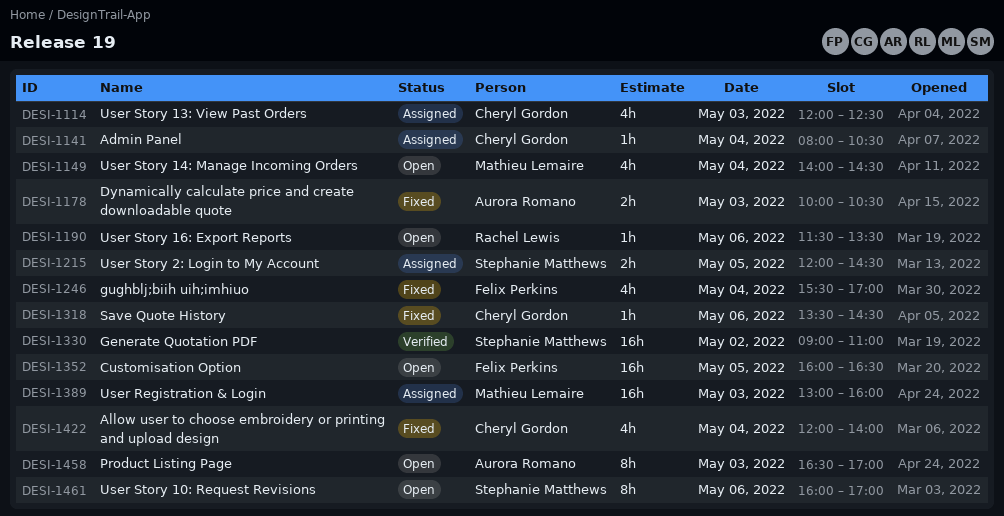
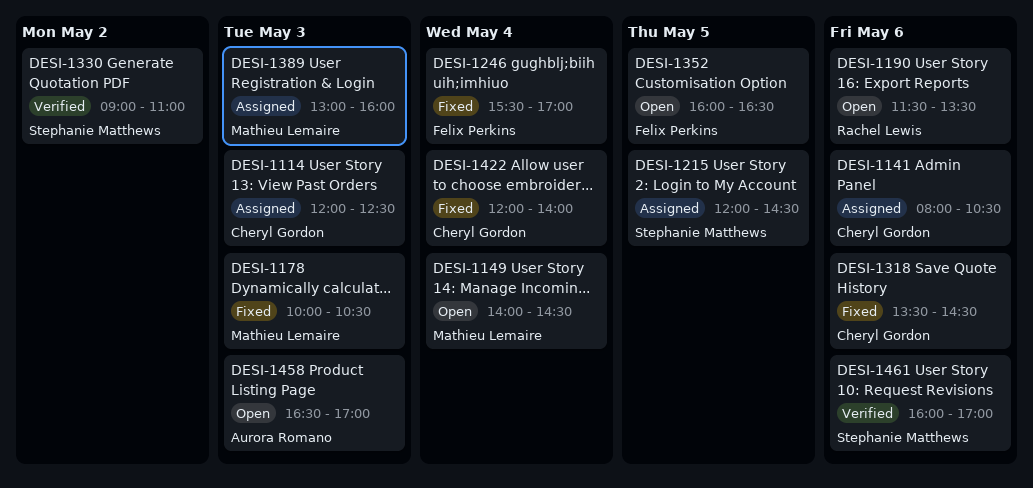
DESI-1141, day: May 4 -> May 6
DESI-1178, owner: Aurora Romano -> Mathieu Lemaire
DESI-1461, status: Open -> Verified

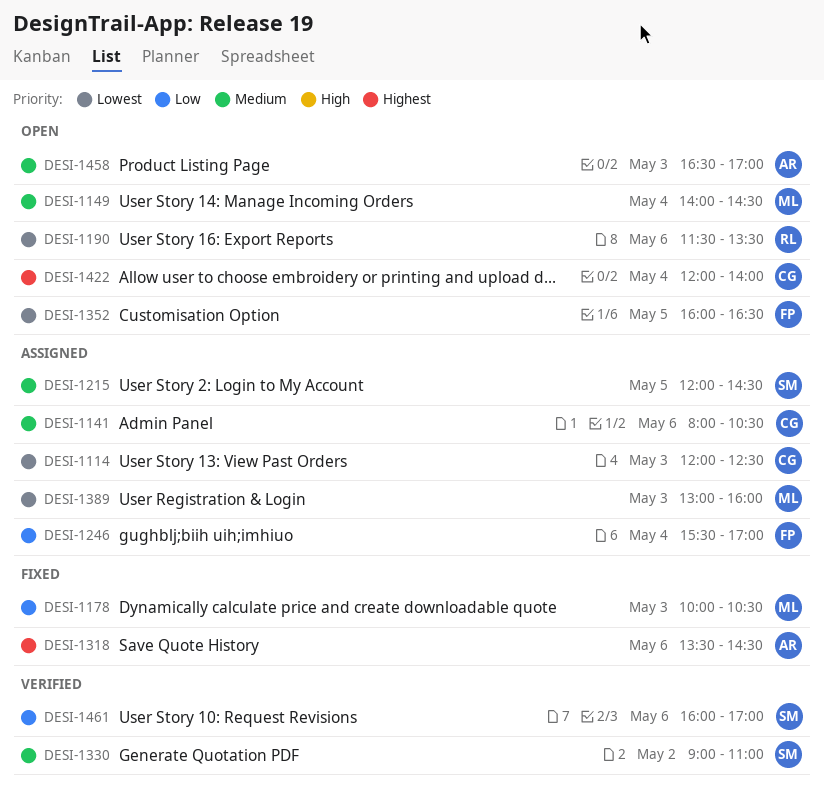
DESI-1246, status: Fixed -> Assigned
DESI-1318, owner: Cheryl Gordon -> Aurora Romano
DESI-1422, status: Fixed -> Open

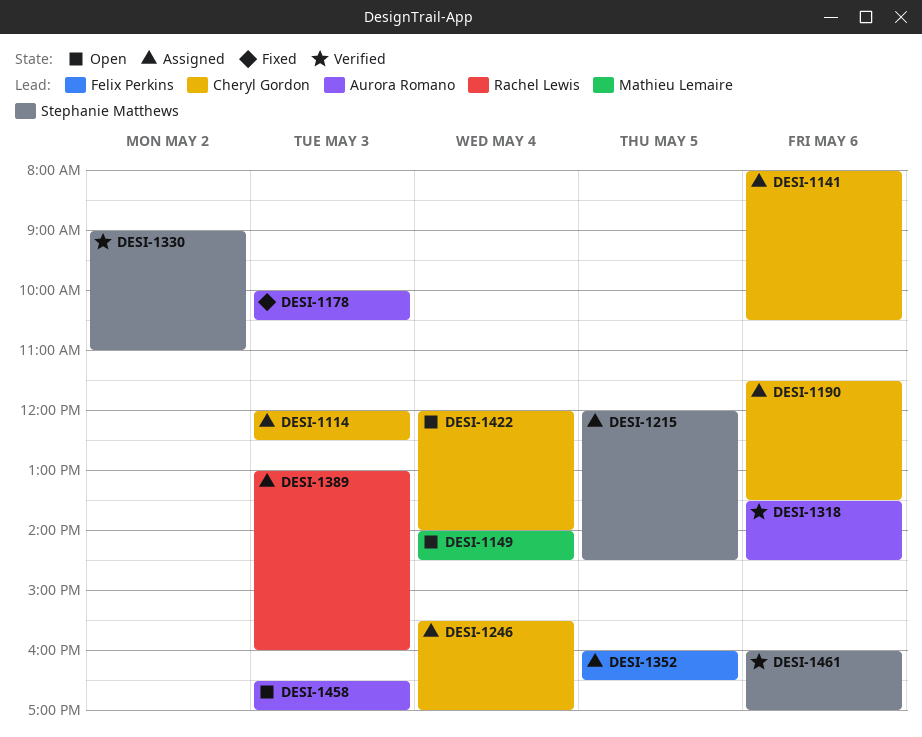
DESI-1178, owner: Mathieu Lemaire -> Aurora Romano
DESI-1190, status: Open -> Assigned
DESI-1190, owner: Rachel Lewis -> Cheryl Gordon
DESI-1246, owner: Felix Perkins -> Cheryl Gordon
DESI-1318, status: Fixed -> Verified
DESI-1352, status: Open -> Assigned
DESI-1389, owner: Mathieu Lemaire -> Rachel Lewis

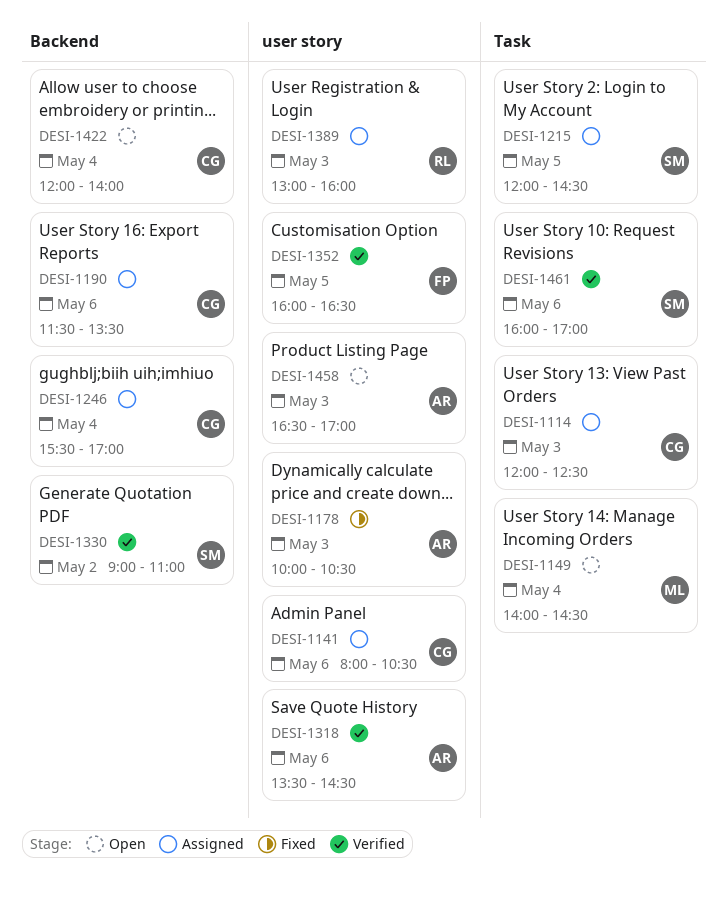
DESI-1352, status: Assigned -> Verified

